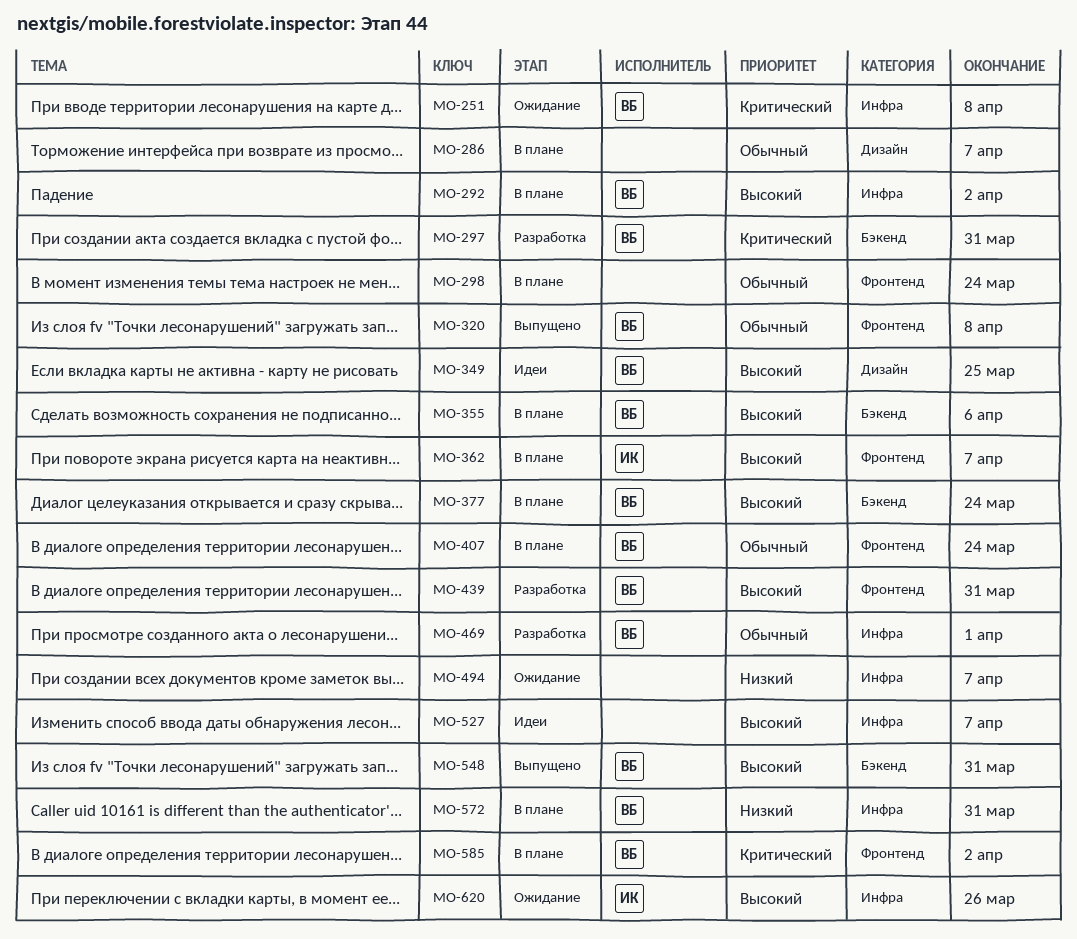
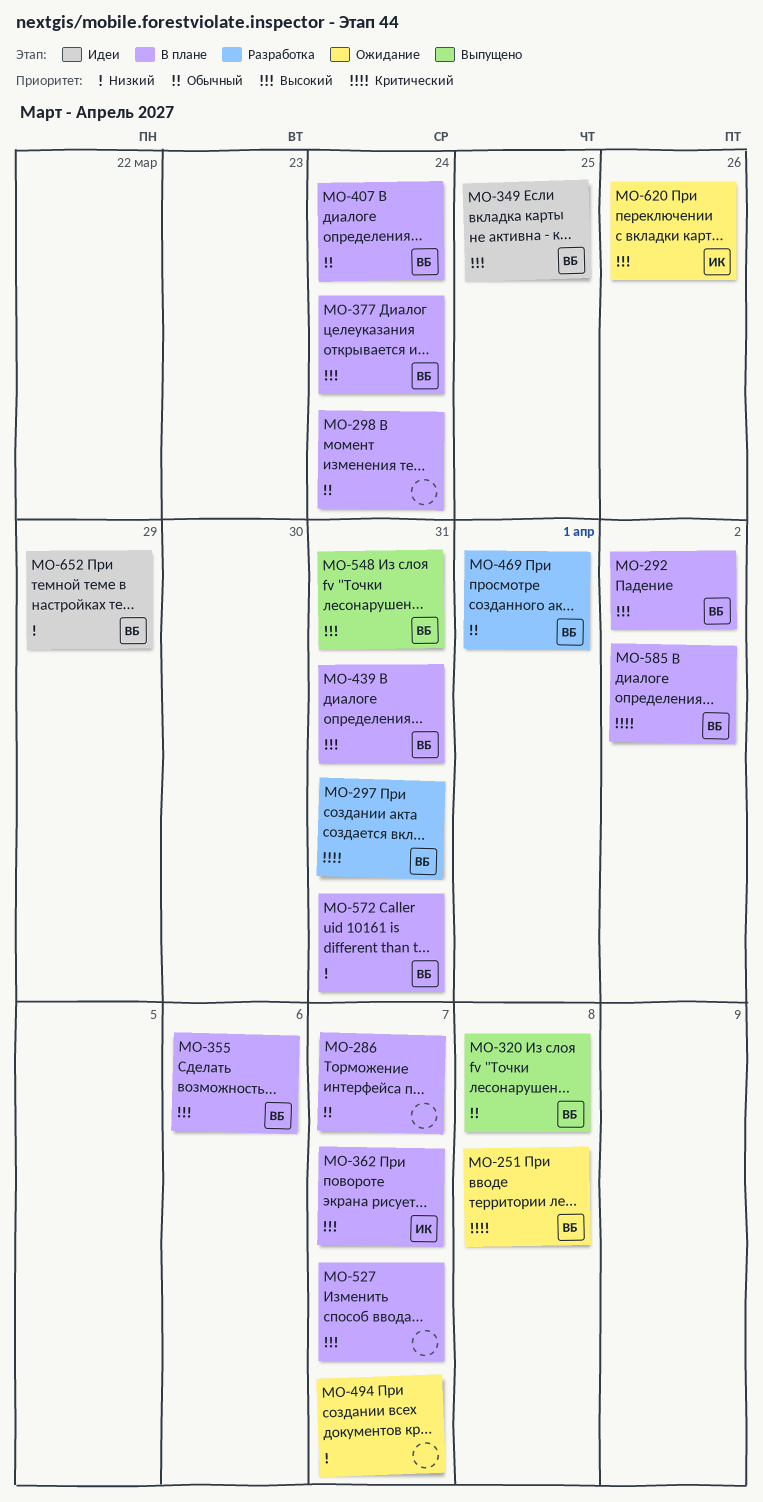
MO-439, status: Разработка -> В плане
MO-527, status: Идеи -> В плане
MO-652: none -> present

